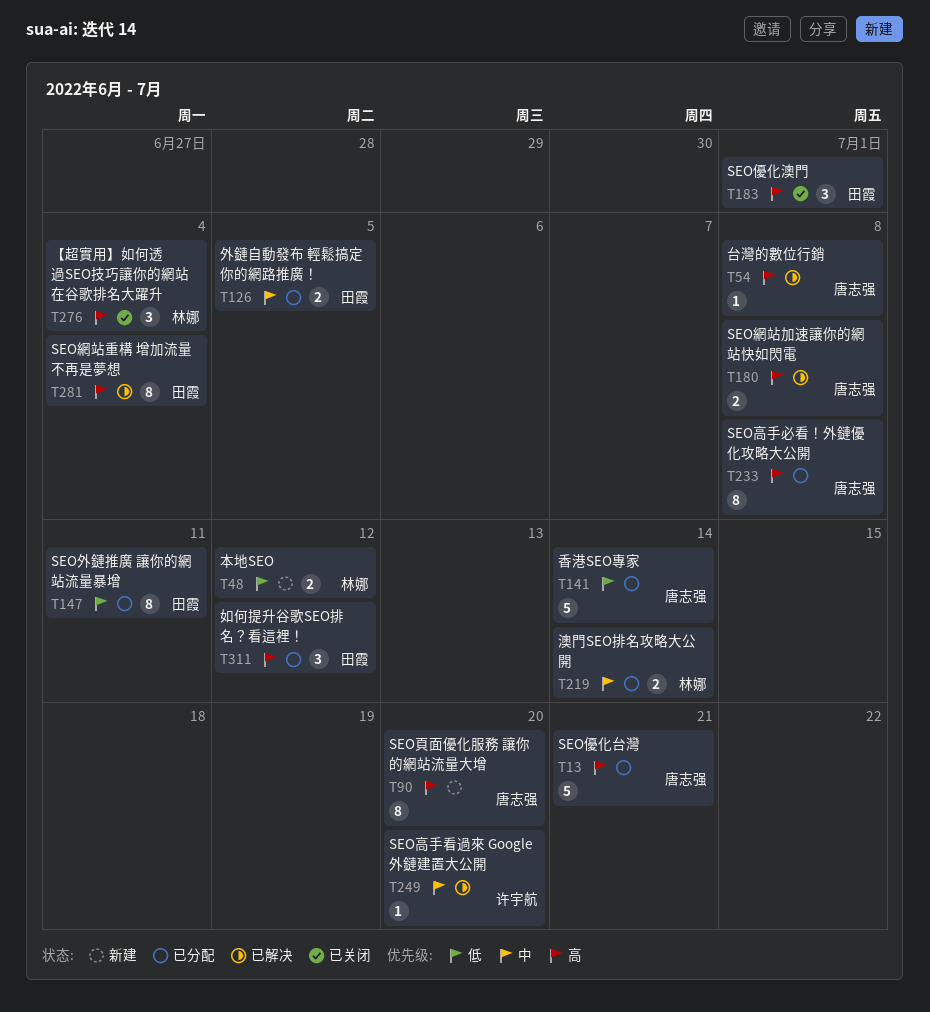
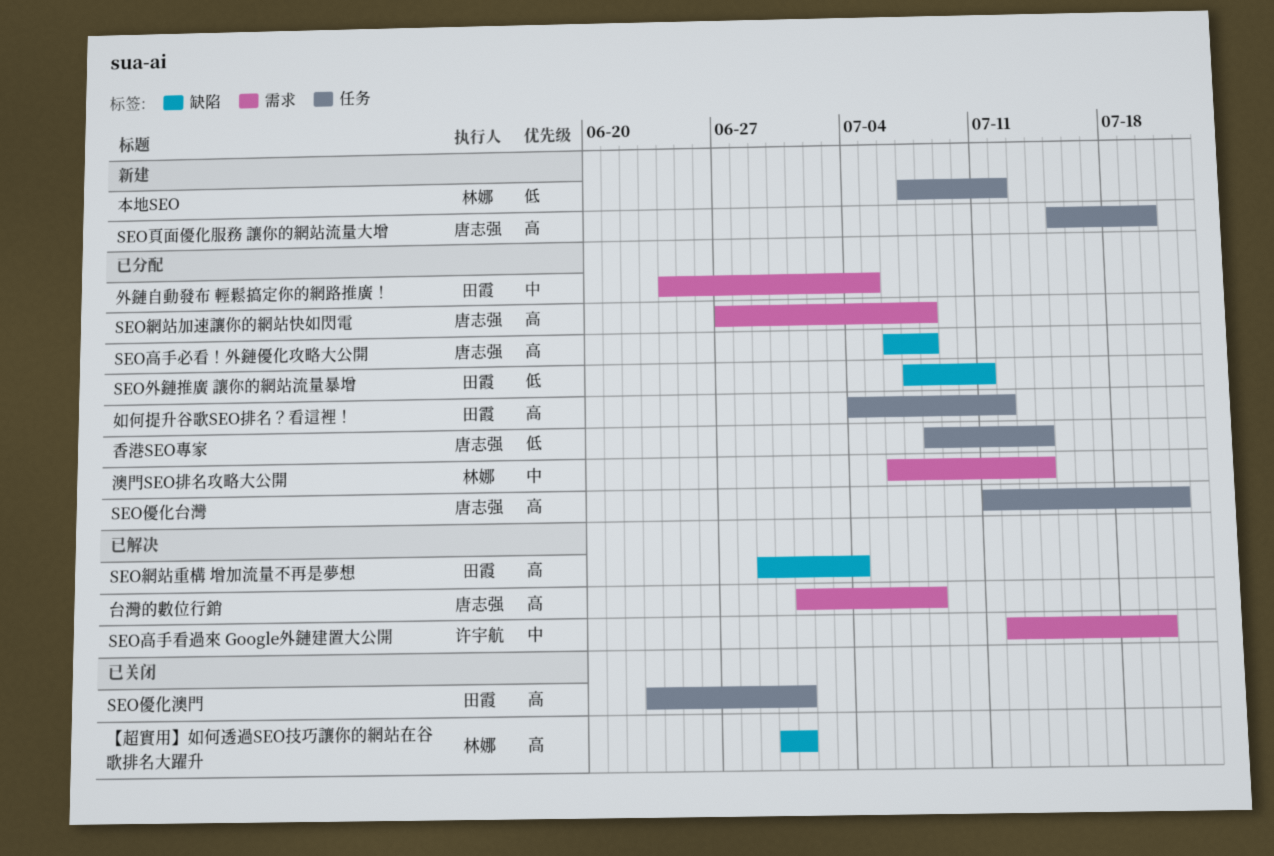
SEO網站加速讓你的網站快如閃電, status: 已解决 -> 已分配
【超實用】如何透過SEO技巧讓你的網站在谷歌排名大躍升, due: Jul 4 -> Jul 1

